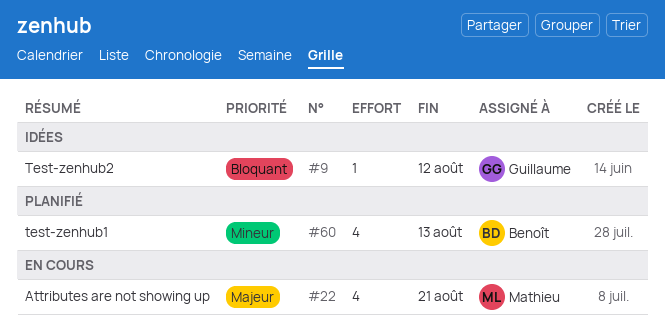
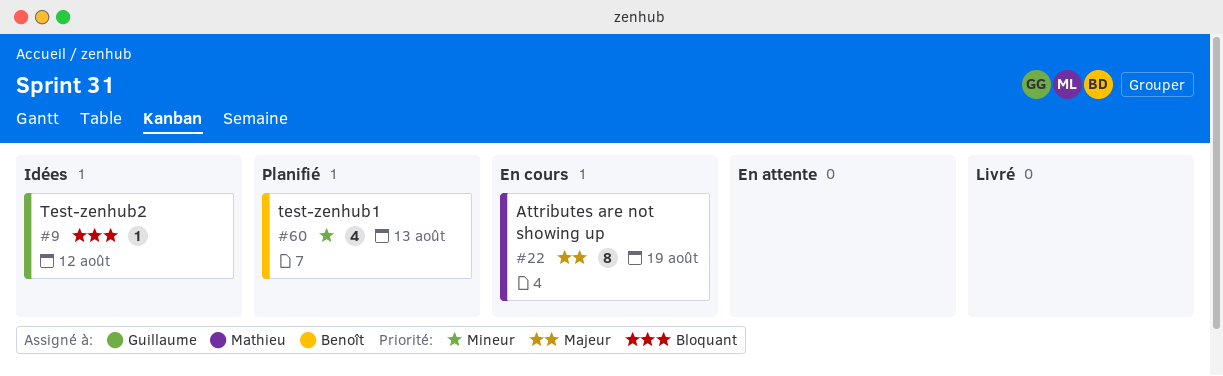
#22, estimate: 4 -> 8
#22, due: Aug 21 -> Aug 19

